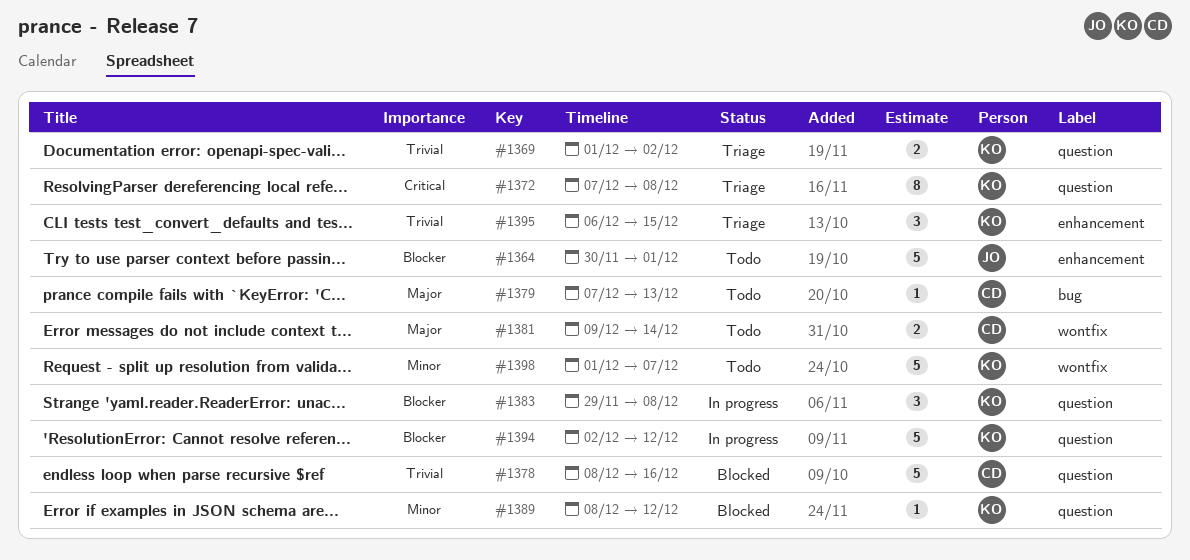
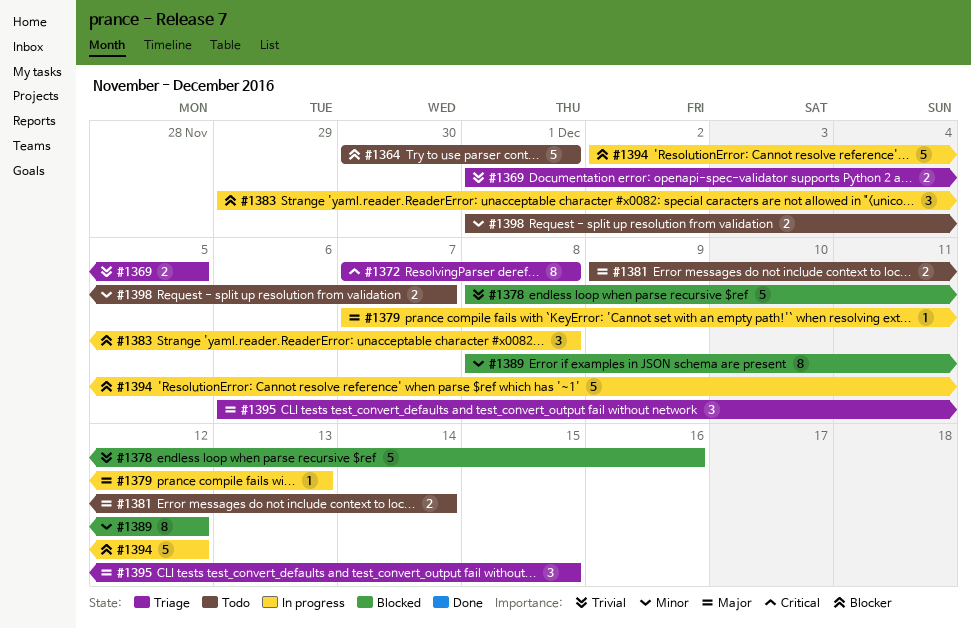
#1369, due: Dec 2 -> Dec 5
#1379, status: Todo -> In progress
#1389, estimate: 1 -> 8
#1395, priority: Trivial -> Major
#1398, estimate: 5 -> 2

